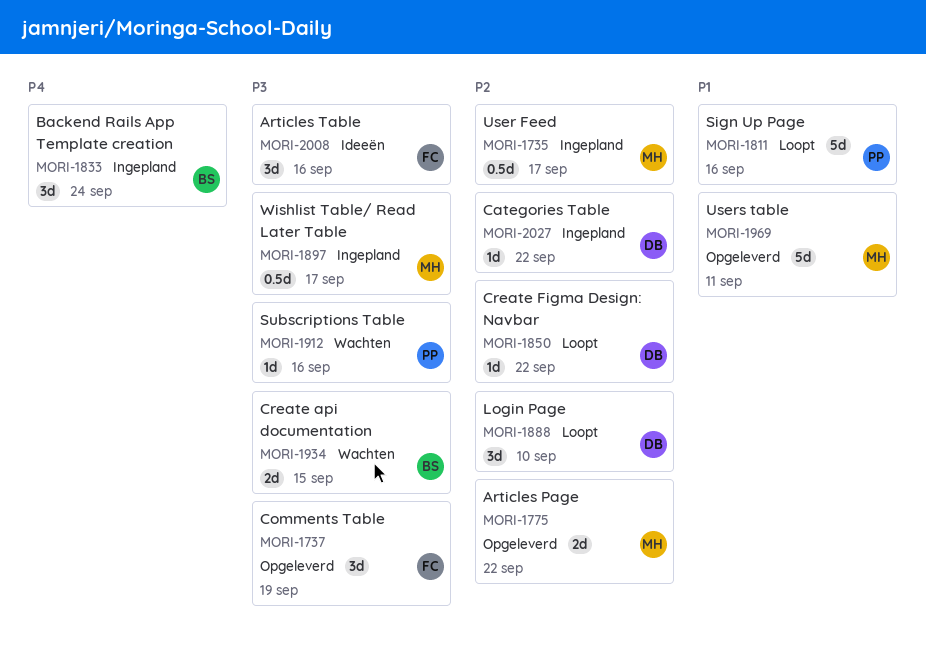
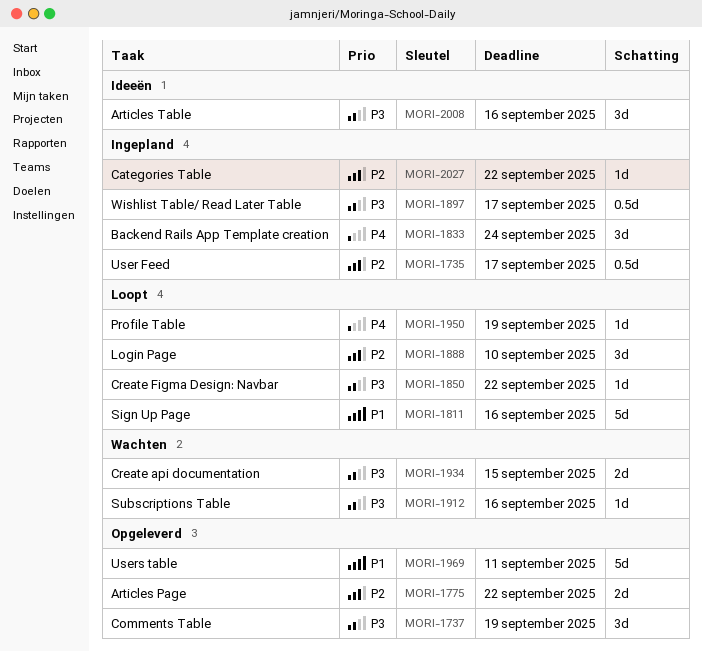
MORI-1850, priority: P2 -> P3
MORI-1950: none -> present

